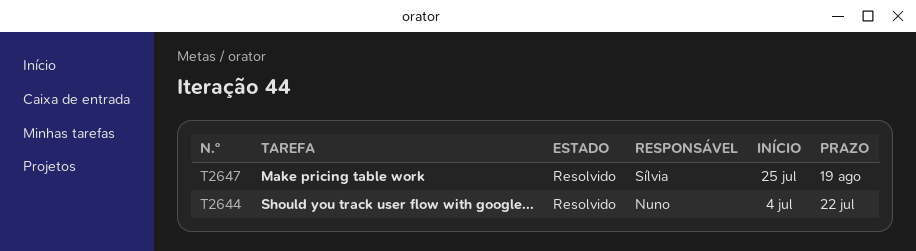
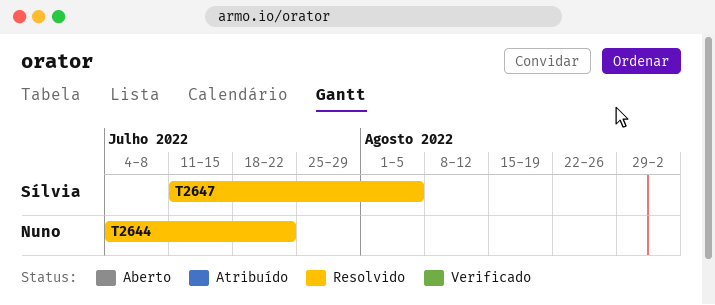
T2647, start: Jul 25 -> Jul 11
T2647, due: Aug 19 -> Aug 5

